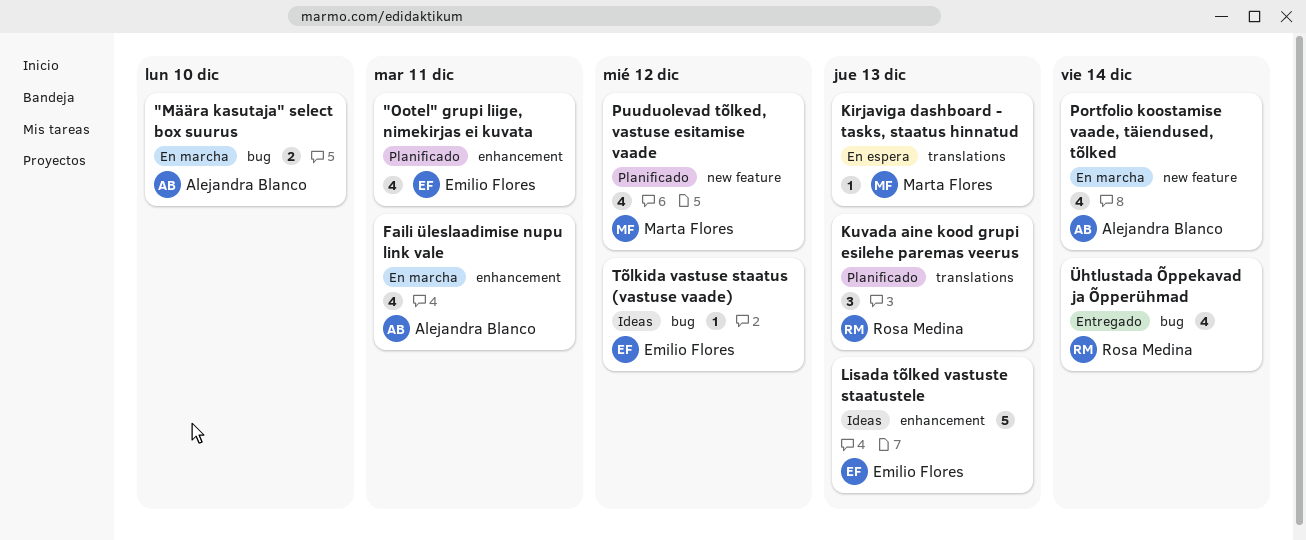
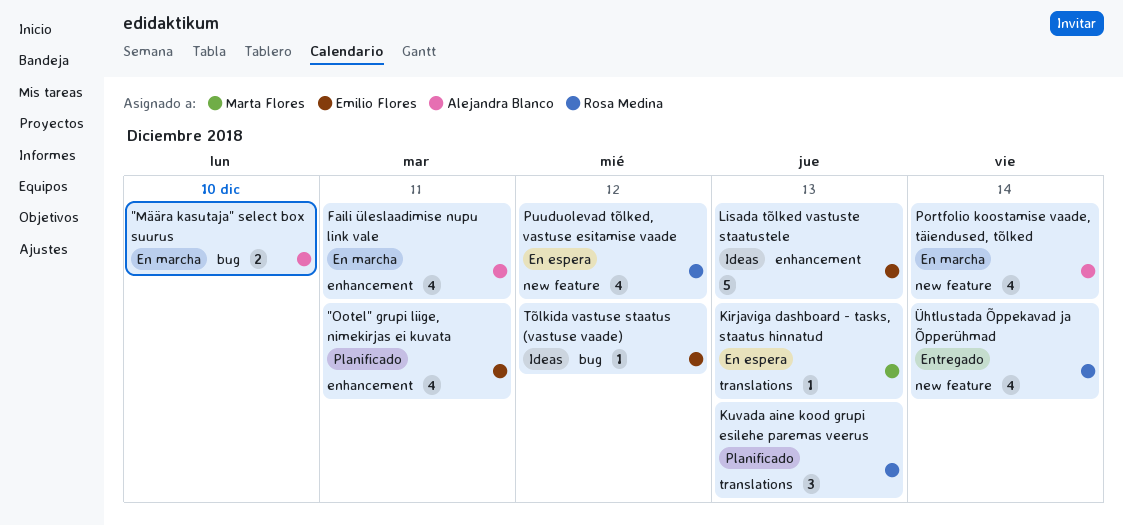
Puuduolevad tõlked, vastuse esitamise vaade, status: Planificado -> En espera
Puuduolevad tõlked, vastuse esitamise vaade, owner: Marta Flores -> Rosa Medina
Ühtlustada Õppekavad ja Õpperühmad, label: bug -> new feature

